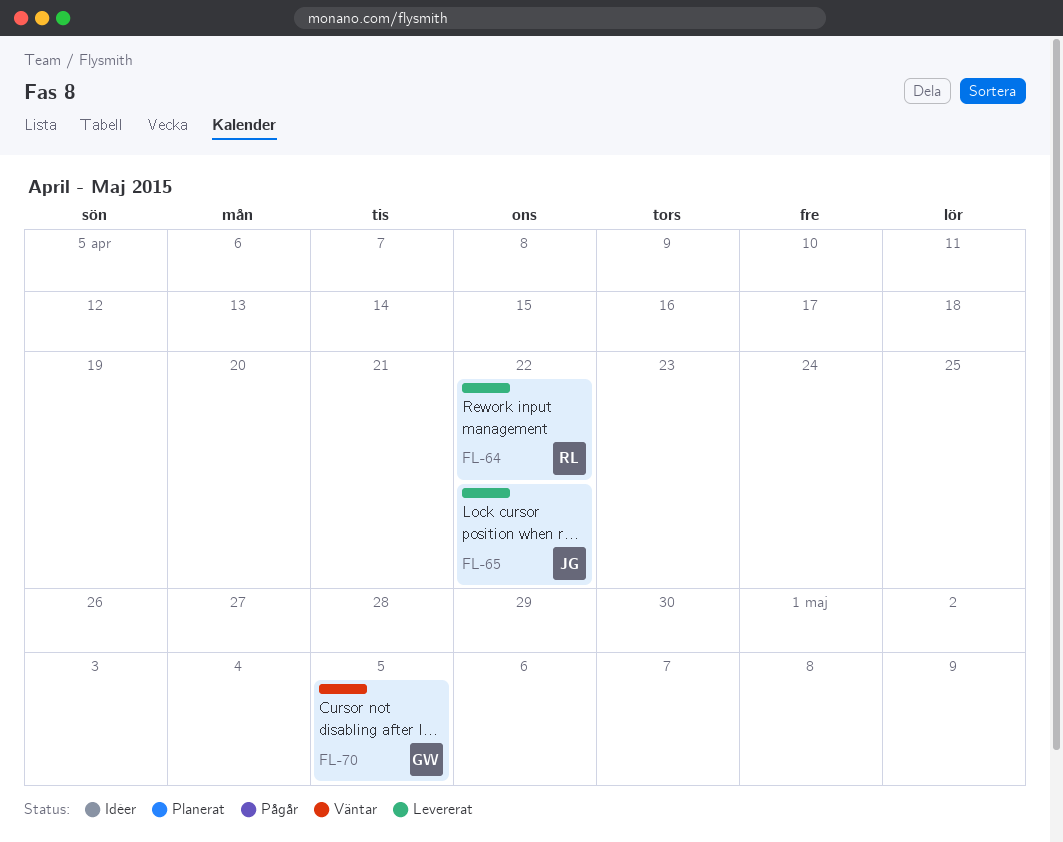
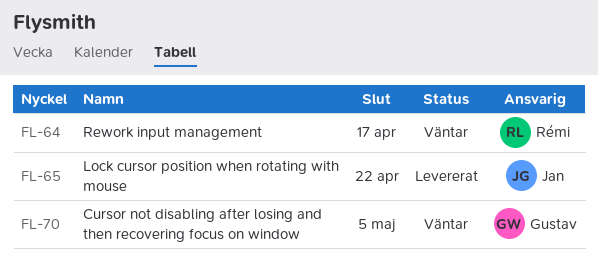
FL-64, status: Levererat -> Väntar
FL-64, due: Apr 22 -> Apr 17

